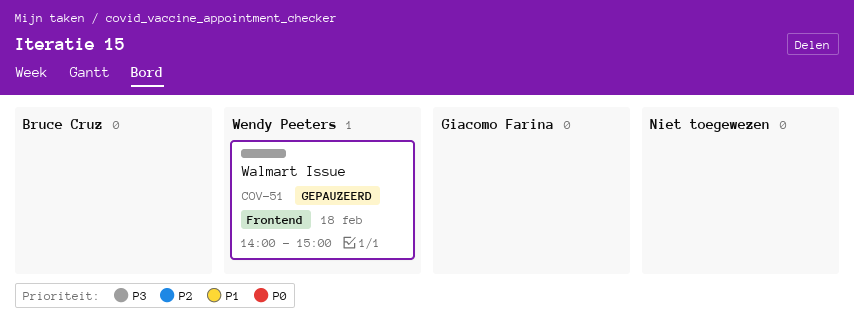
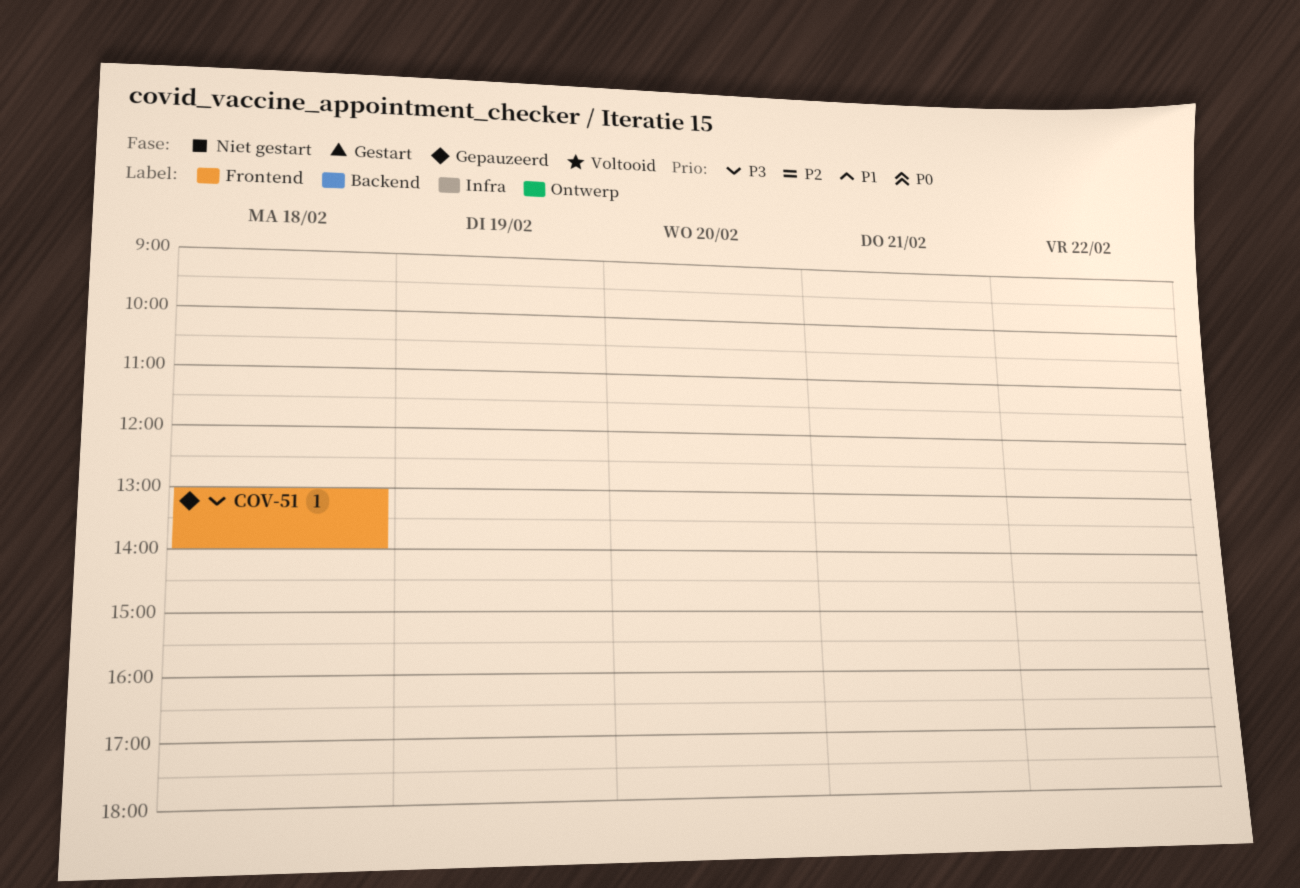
COV-51, begins: 14:00 -> 13:00
COV-51, ends: 15:00 -> 14:00

